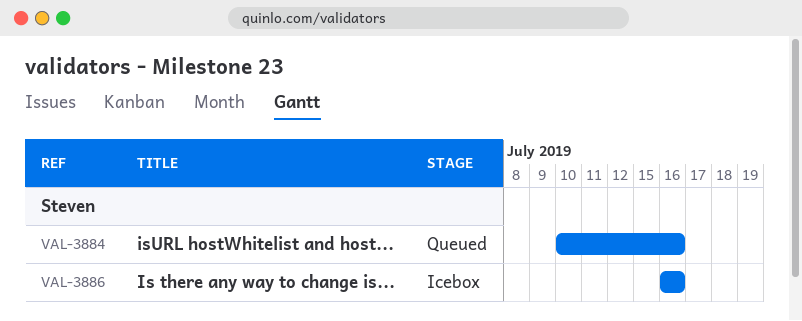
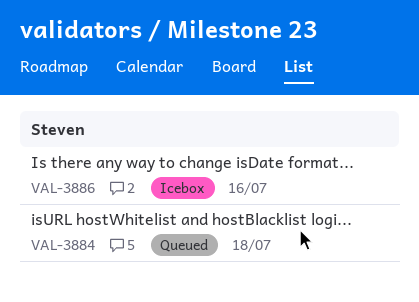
VAL-3884, due: Jul 16 -> Jul 18

